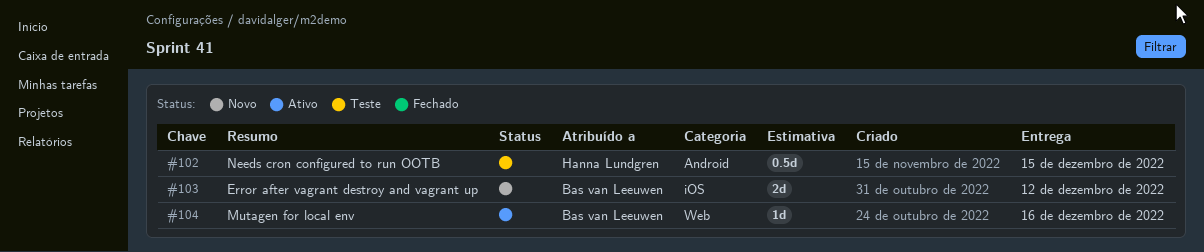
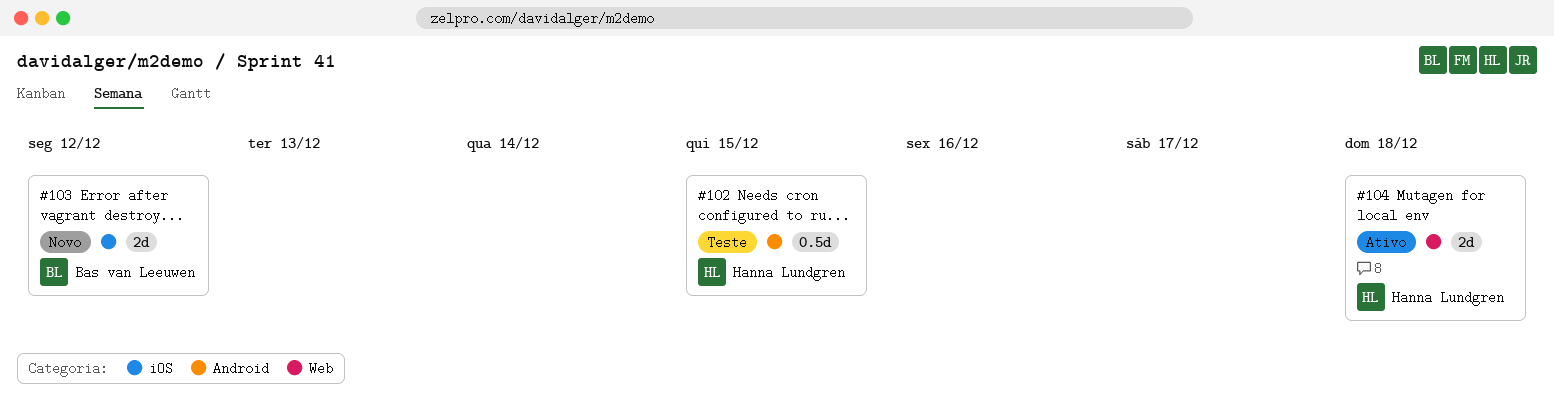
#104, owner: Bas van Leeuwen -> Hanna Lundgren
#104, estimate: 1d -> 2d
#104, due: Dec 16 -> Dec 18

